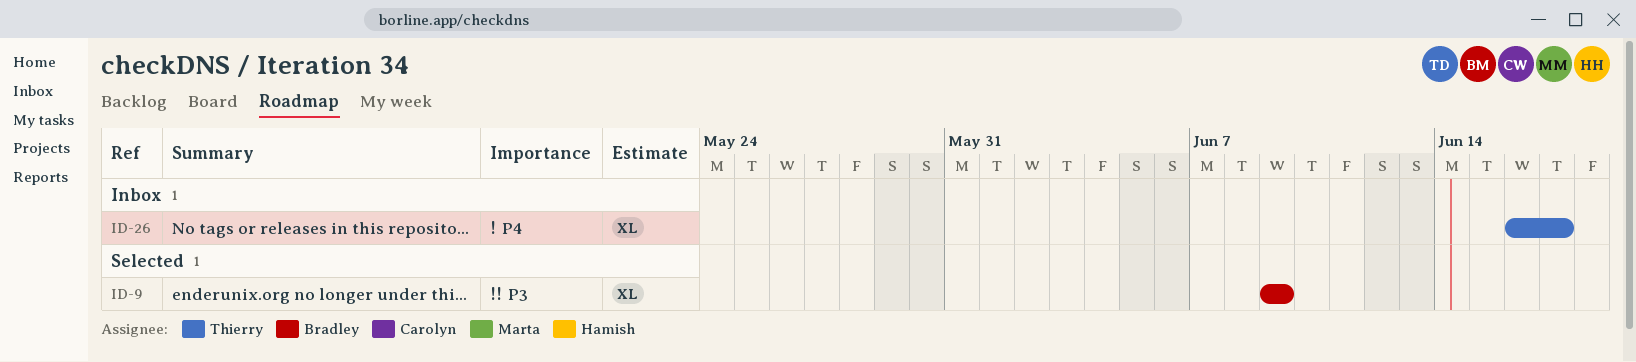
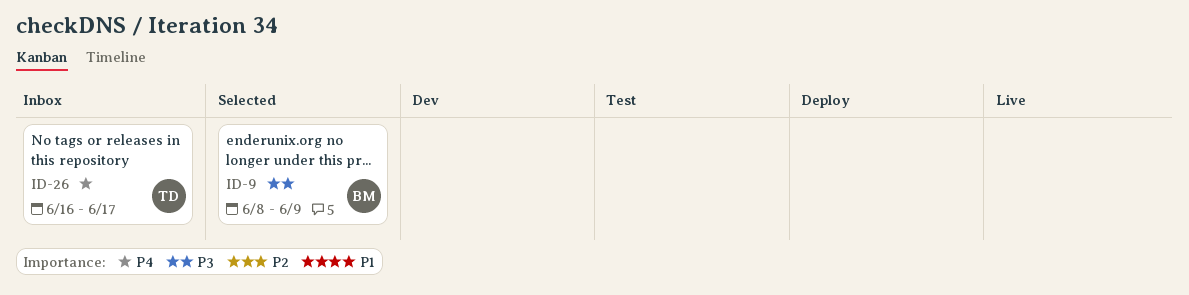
ID-9, start: Jun 9 -> Jun 8

